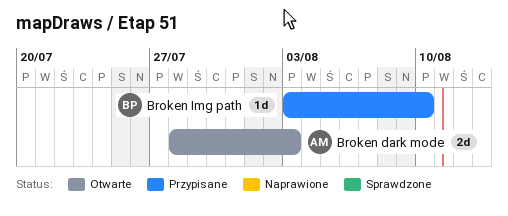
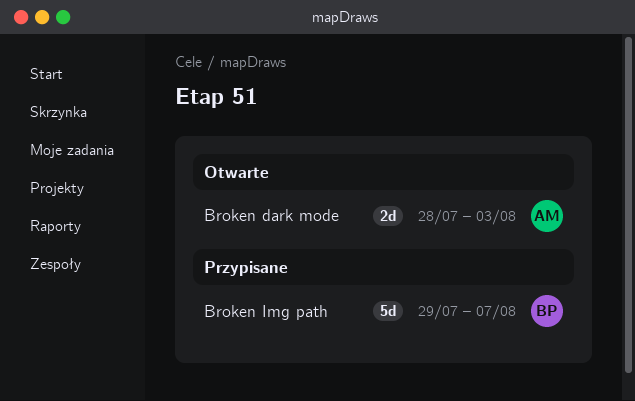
Broken Img path, estimate: 1d -> 5d
Broken Img path, start: Aug 3 -> Jul 29
Broken Img path, due: Aug 10 -> Aug 7

